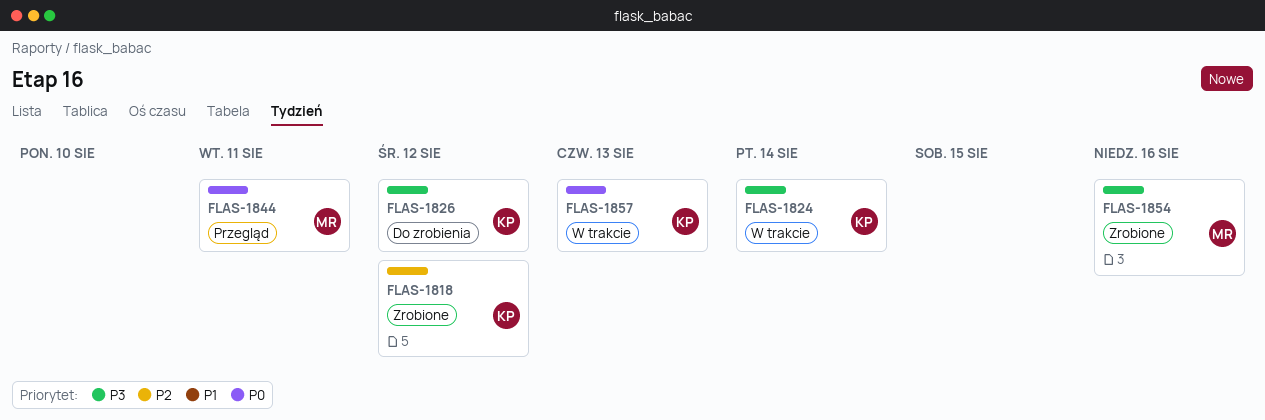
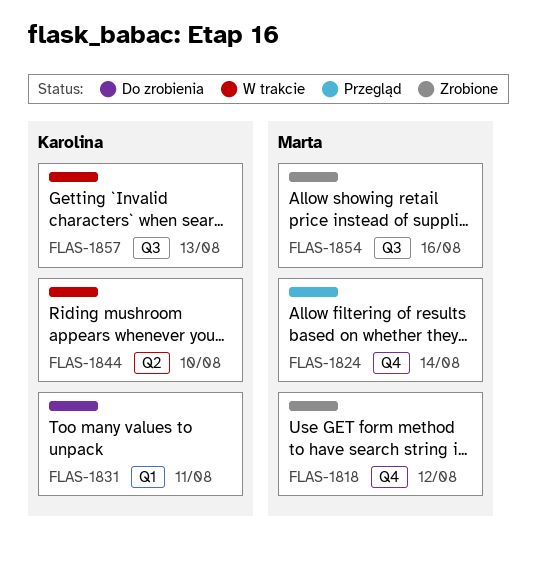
FLAS-1818, owner: Karolina -> Marta
FLAS-1824, status: W trakcie -> Przegląd
FLAS-1824, owner: Karolina -> Marta
FLAS-1826: present -> none
FLAS-1831: none -> present
FLAS-1844, status: Przegląd -> W trakcie
FLAS-1844, owner: Marta -> Karolina
FLAS-1844, due: Aug 11 -> Aug 10

